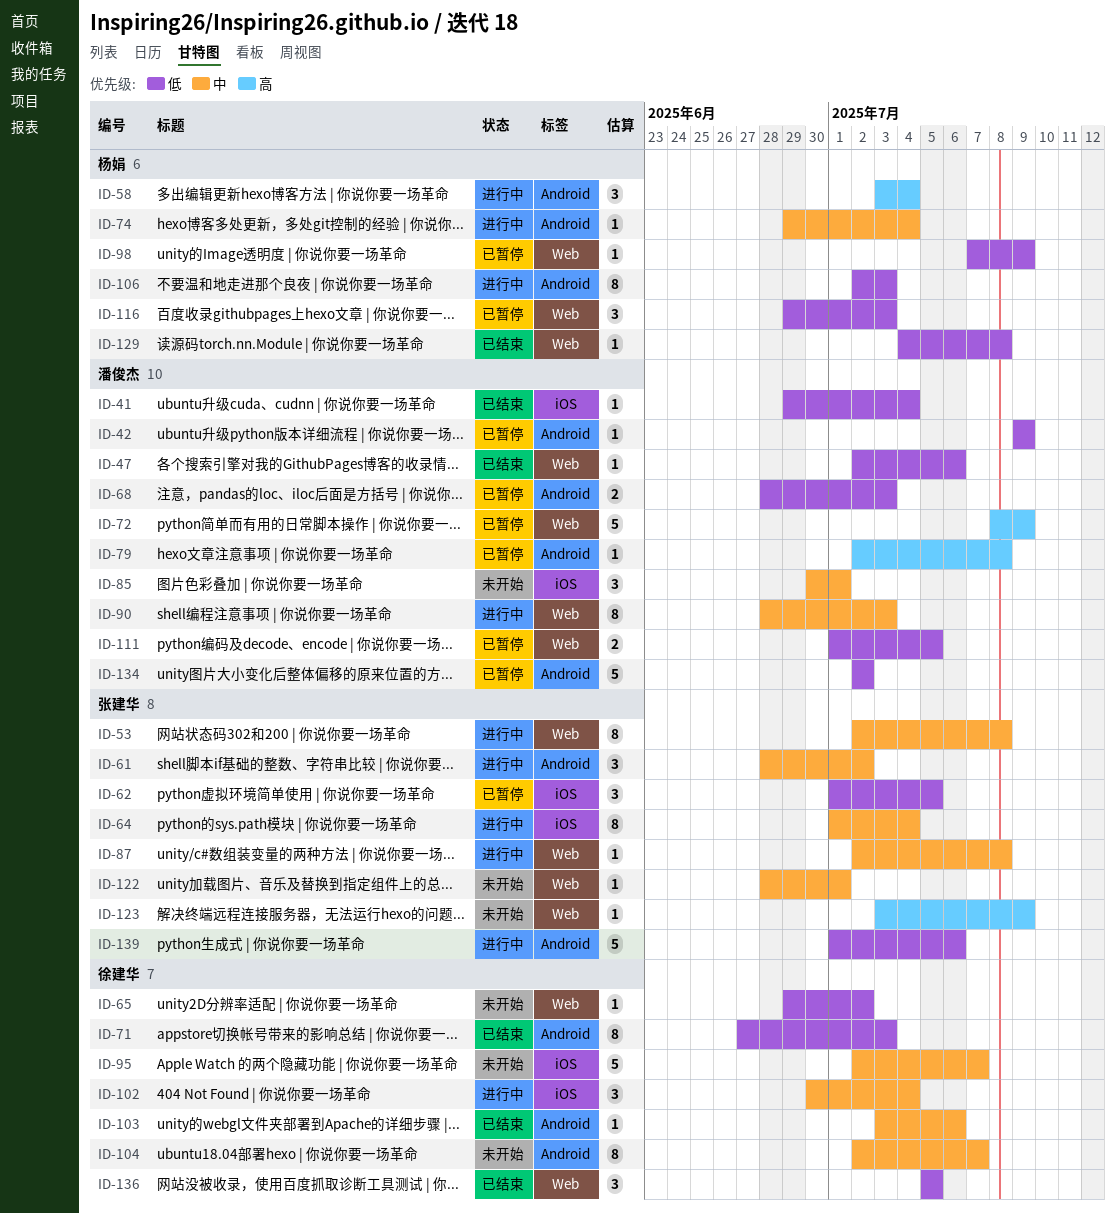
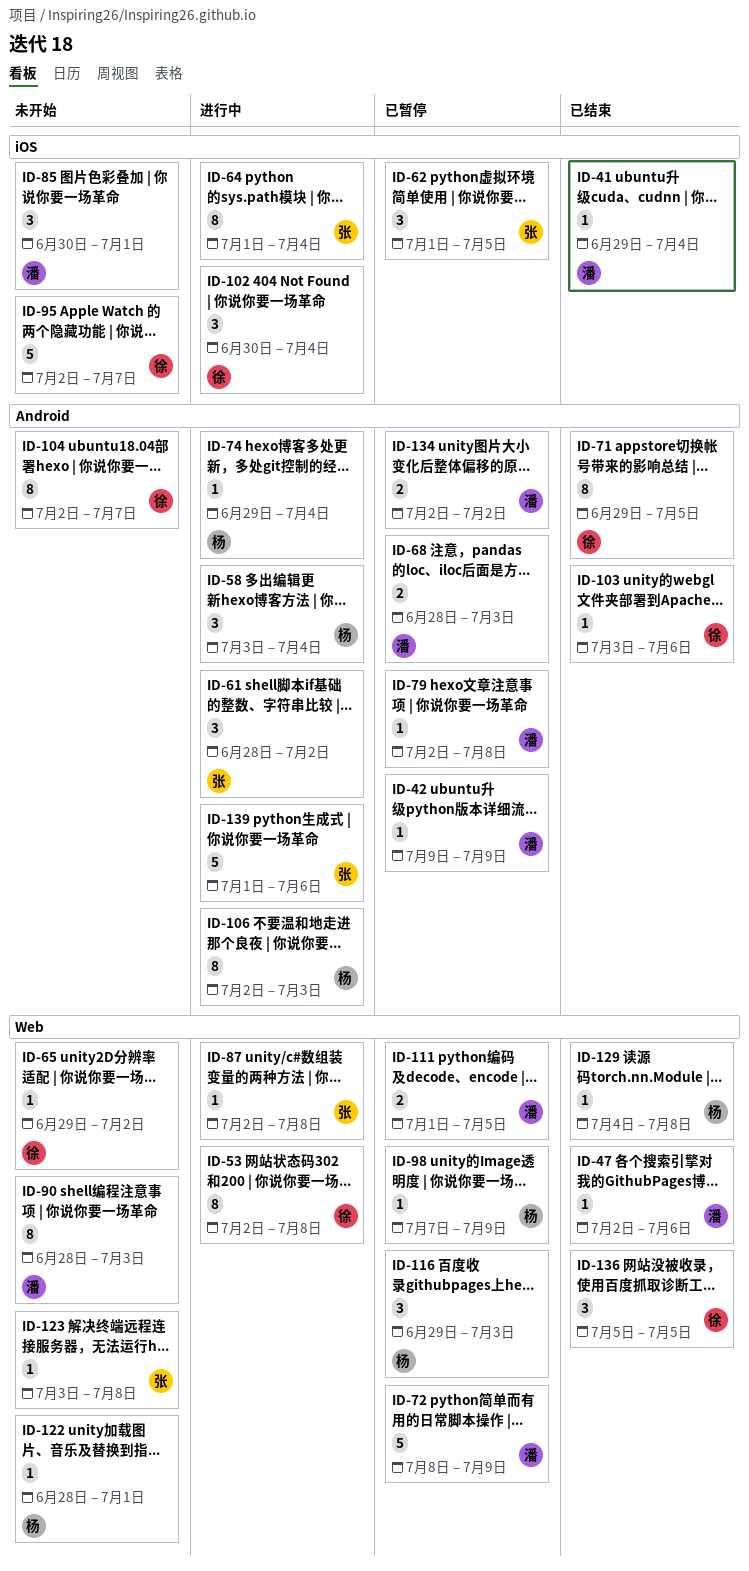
ID-53, owner: 张建华 -> 徐建华
ID-71, start: Jun 27 -> Jun 29
ID-71, due: Jul 3 -> Jul 5
ID-90, status: 进行中 -> 未开始
ID-122, owner: 张建华 -> 杨娟
ID-123, due: Jul 9 -> Jul 8
ID-134, estimate: 5 -> 2

